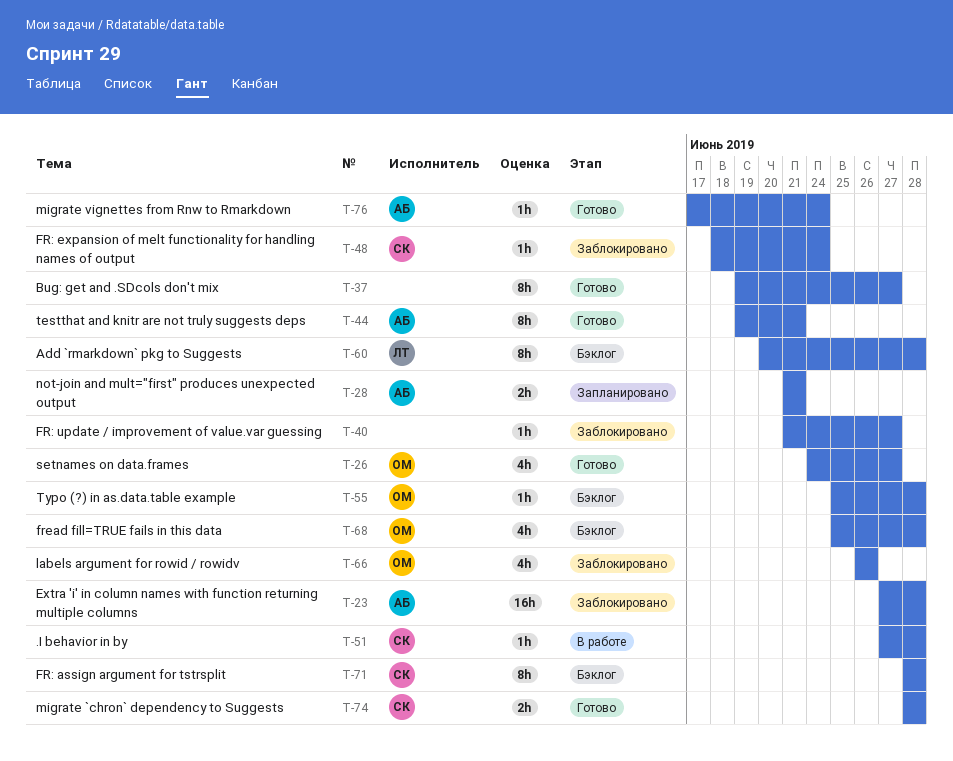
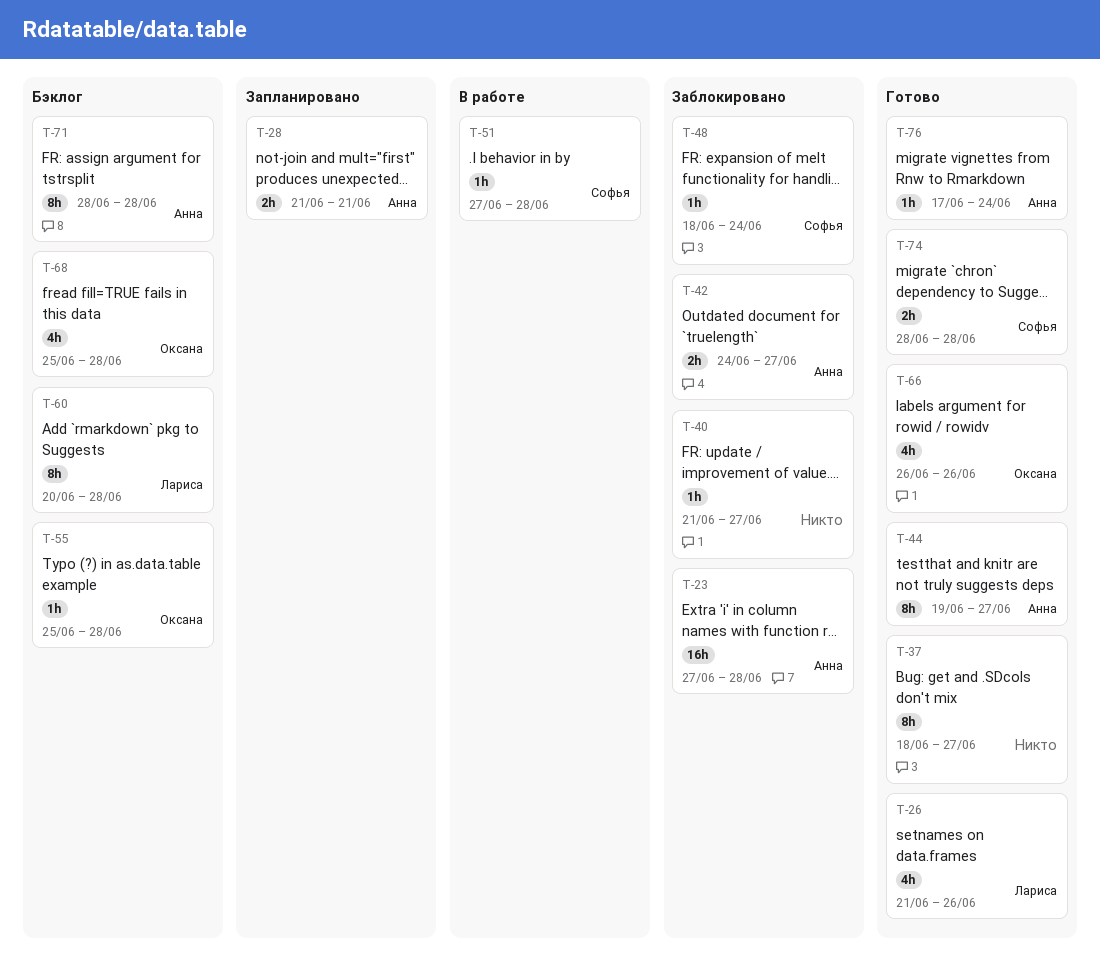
T-26, owner: Оксана -> Лариса
T-26, start: Jun 24 -> Jun 21
T-26, due: Jun 27 -> Jun 26
T-37, start: Jun 19 -> Jun 18
T-42: none -> present
T-44, due: Jun 21 -> Jun 27
T-66, status: Заблокировано -> Готово
T-71, owner: Софья -> Анна

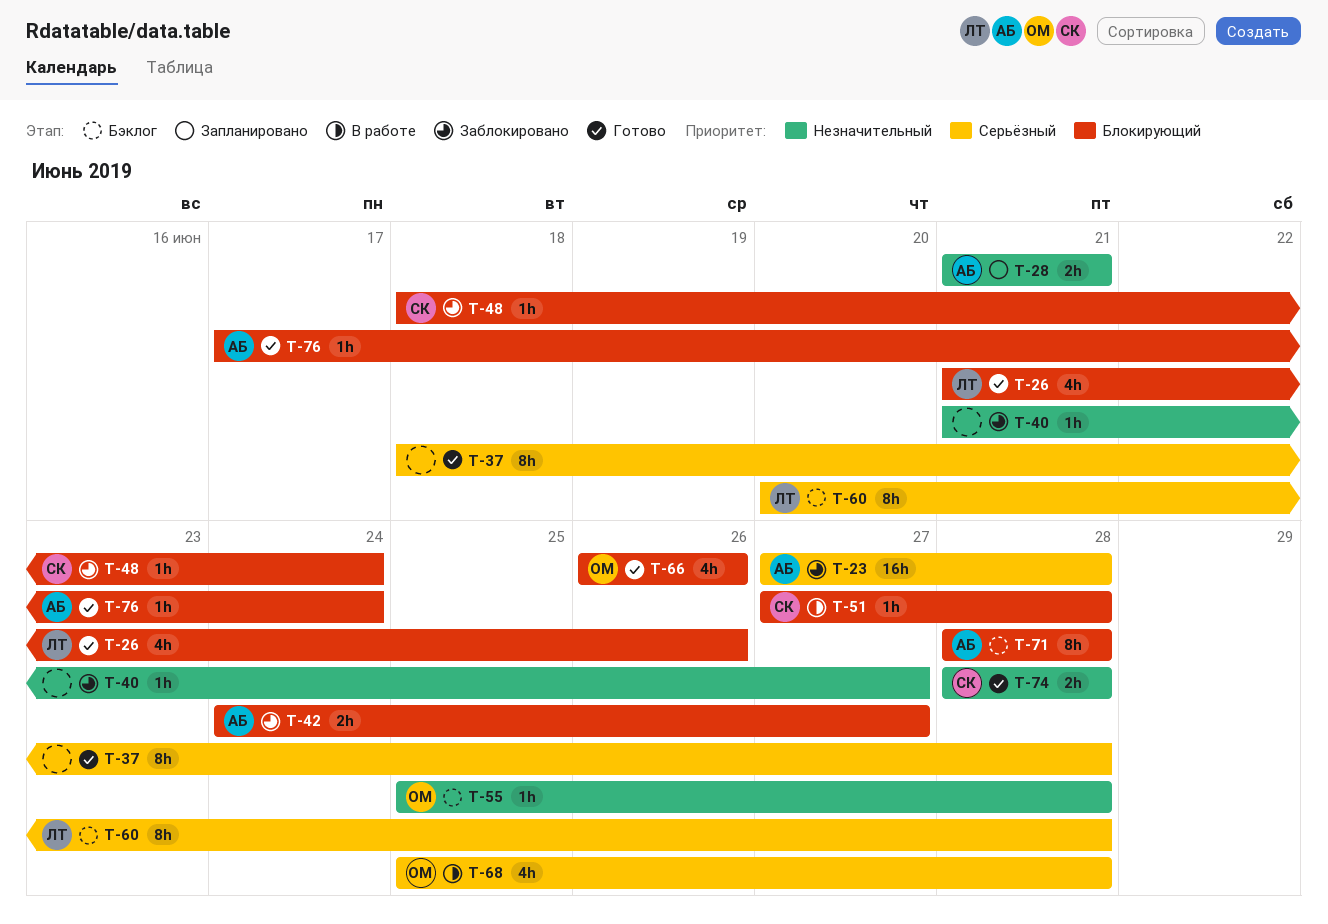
T-37, due: Jun 27 -> Jun 28
T-44: present -> none
T-68, status: Бэклог -> В работе

